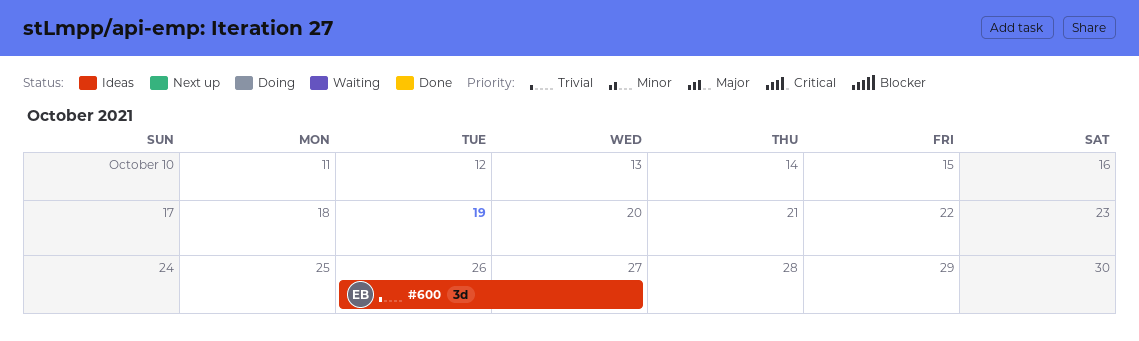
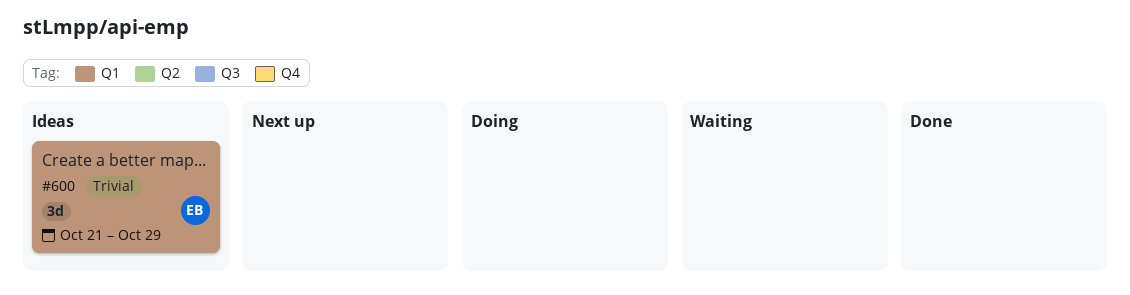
#600, start: Oct 26 -> Oct 21
#600, due: Oct 27 -> Oct 29

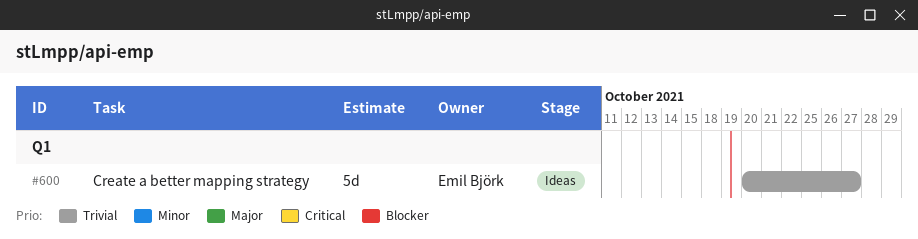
#600, estimate: 3d -> 5d
#600, start: Oct 21 -> Oct 20
#600, due: Oct 29 -> Oct 27

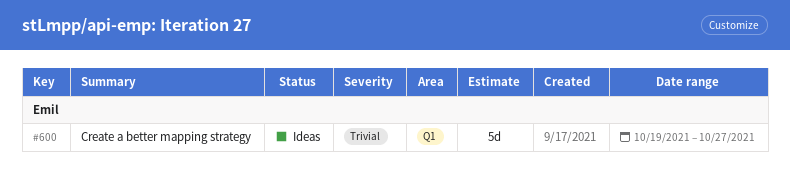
#600, start: Oct 20 -> Oct 19

